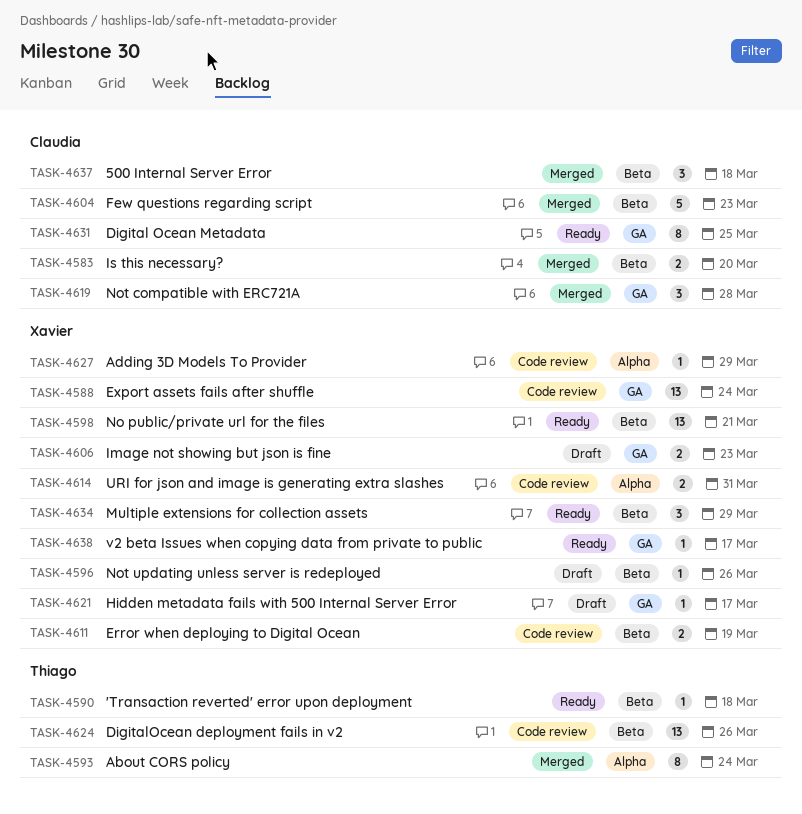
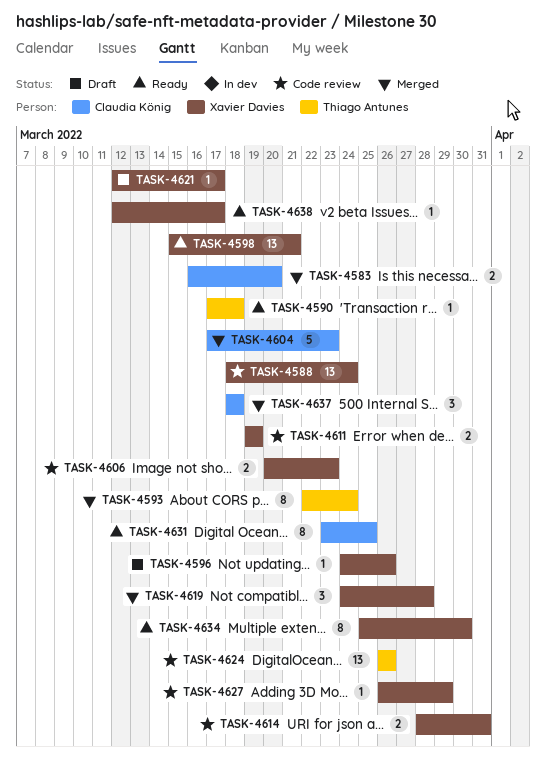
TASK-4606, status: Draft -> Code review
TASK-4619, owner: Claudia König -> Xavier Davies
TASK-4634, estimate: 3 -> 8
TASK-4634, due: Mar 29 -> Mar 30

